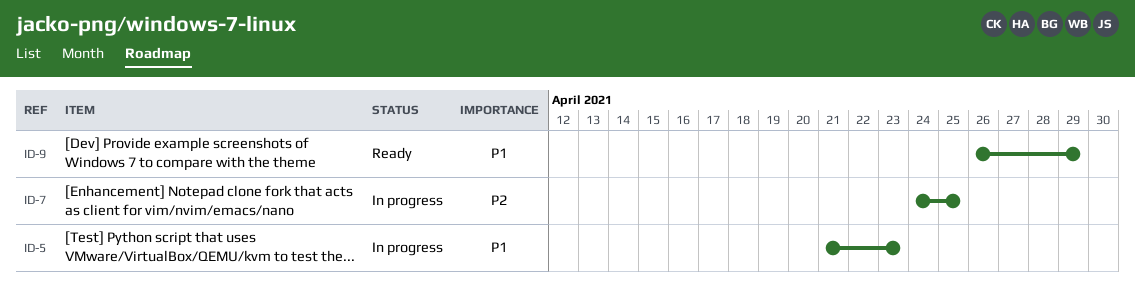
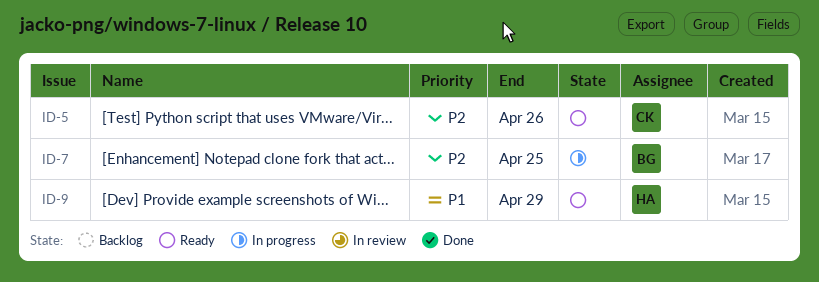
ID-5, status: In progress -> Ready
ID-5, priority: P1 -> P2
ID-5, due: Apr 23 -> Apr 26

